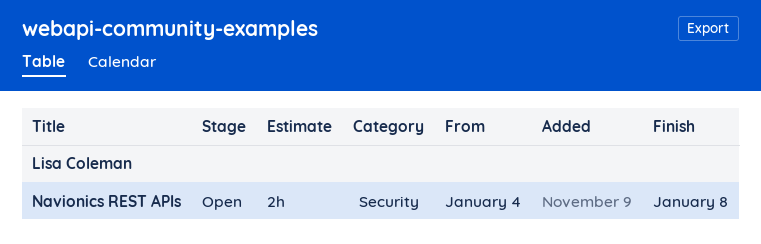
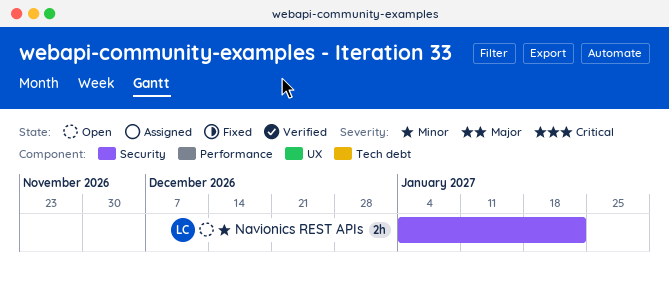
Navionics REST APIs, due: Jan 8 -> Jan 22

